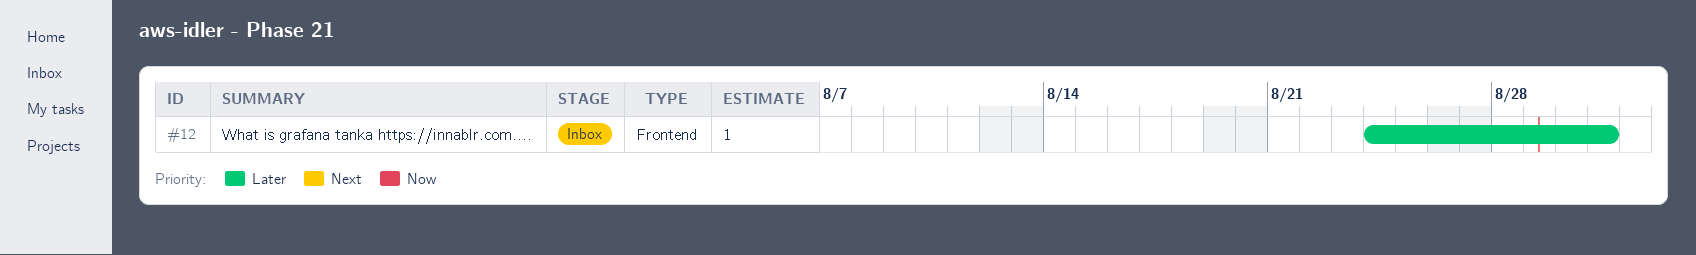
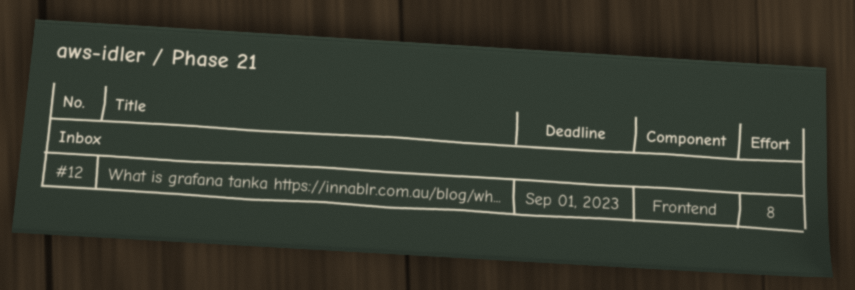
#12, estimate: 1 -> 8
#12, due: Aug 31 -> Sep 1

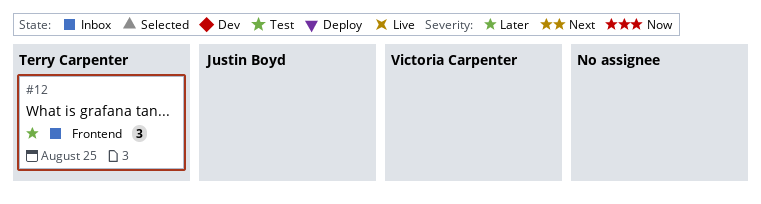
#12, estimate: 8 -> 3
#12, due: Sep 1 -> Aug 25

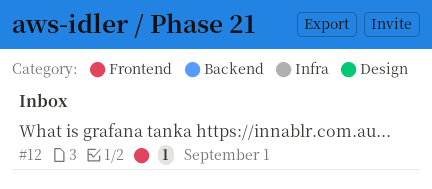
#12, estimate: 3 -> 1
#12, due: Aug 25 -> Sep 1

